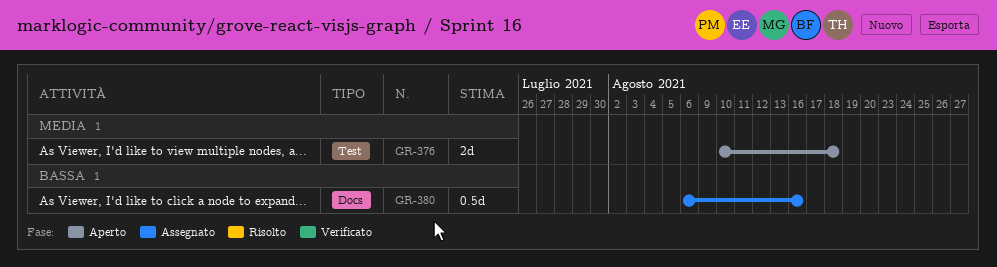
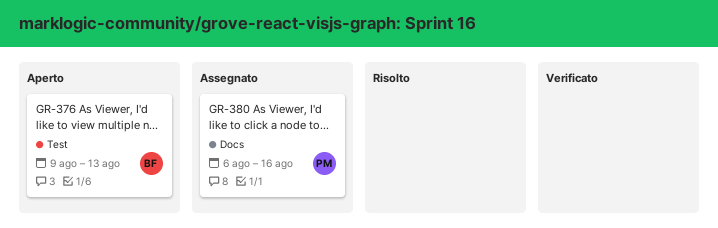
GR-376, start: Aug 10 -> Aug 9
GR-376, due: Aug 18 -> Aug 13

